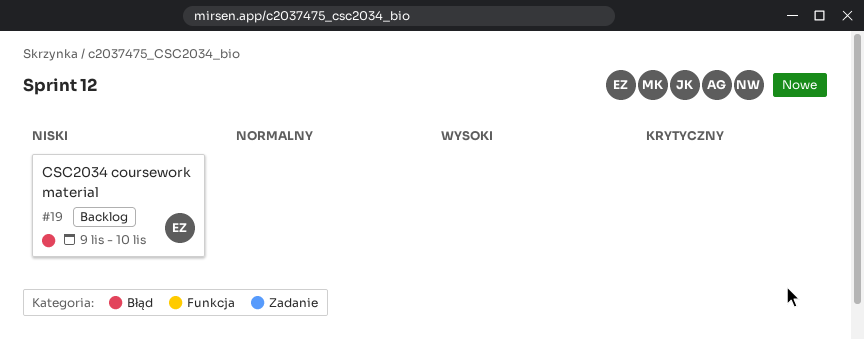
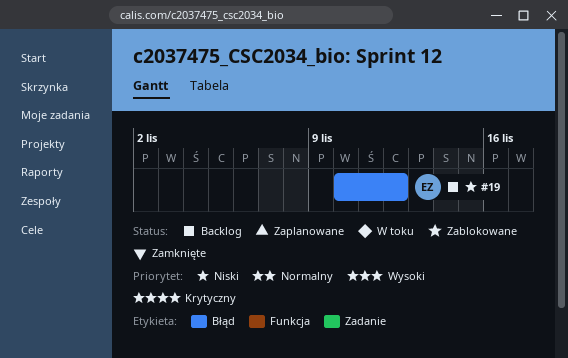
#19, start: Nov 9 -> Nov 10
#19, due: Nov 10 -> Nov 12

